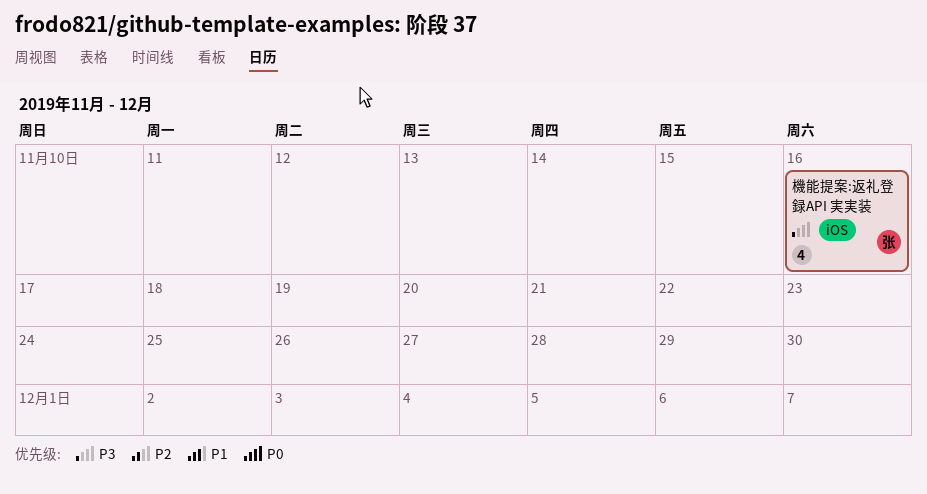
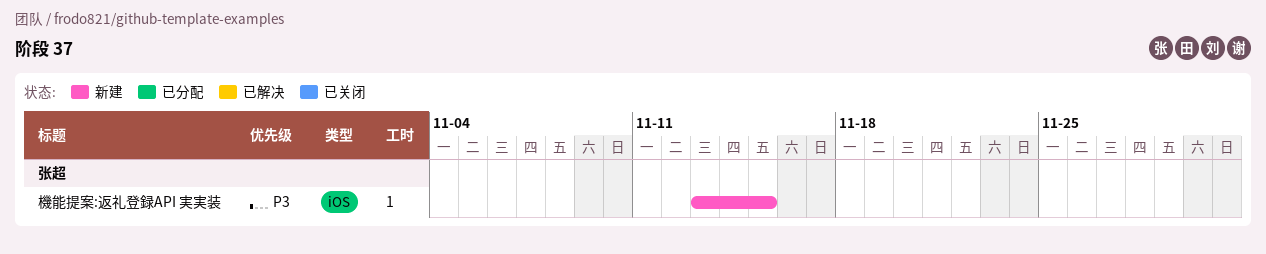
機能提案:返礼登録API 実実装, estimate: 4 -> 1
機能提案:返礼登録API 実実装, due: Nov 16 -> Nov 15

